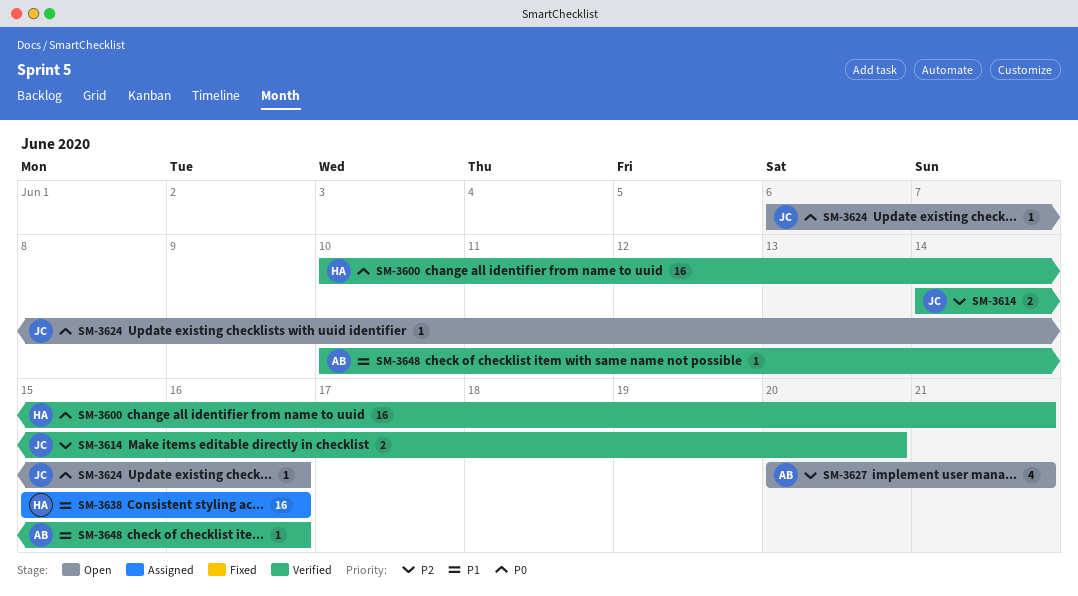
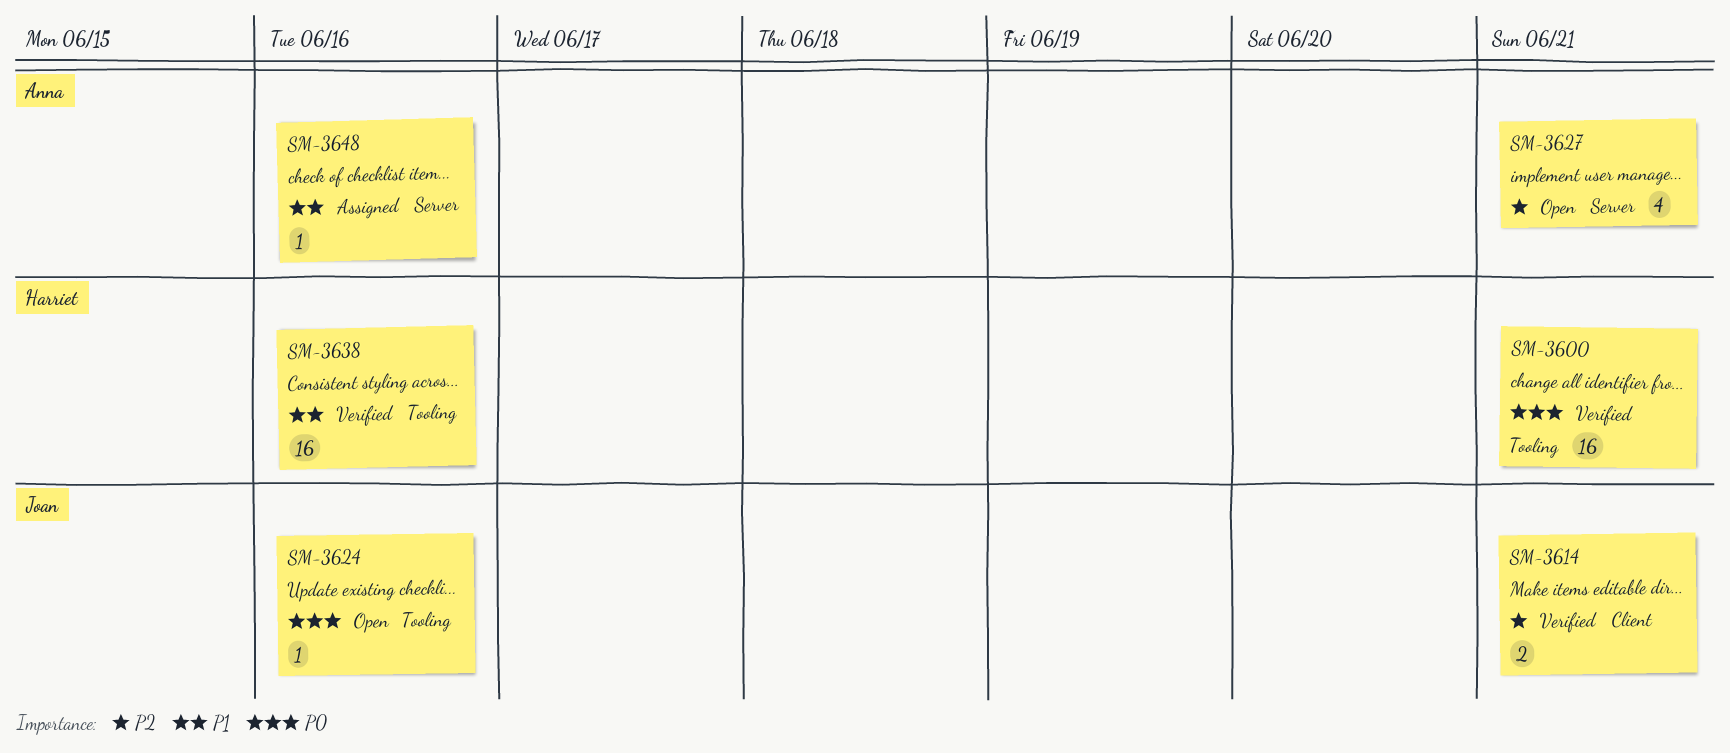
SM-3614, due: Jun 20 -> Jun 21
SM-3638, status: Assigned -> Verified
SM-3648, status: Verified -> Assigned

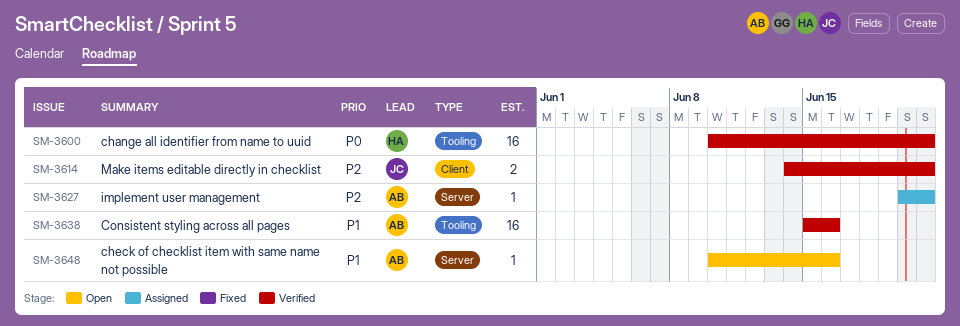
SM-3624: present -> none
SM-3627, status: Open -> Assigned
SM-3627, estimate: 4 -> 1
SM-3638, owner: Harriet -> Anna
SM-3648, status: Assigned -> Open

